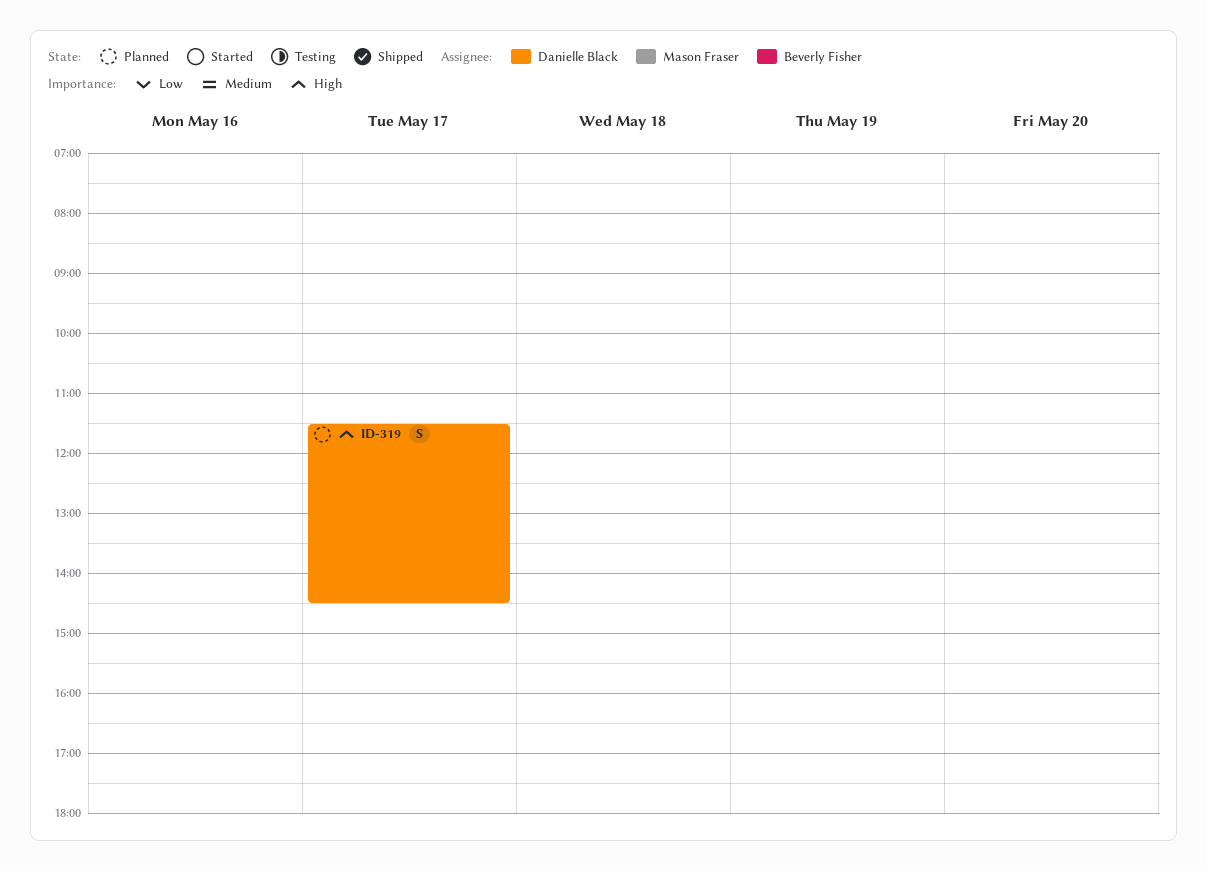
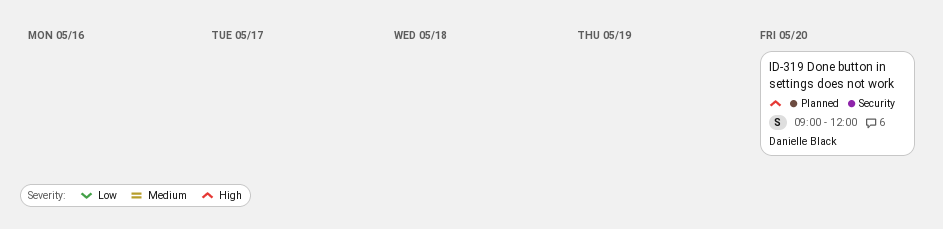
ID-319, day: May 17 -> May 20
ID-319, begins: 11:30 -> 09:00
ID-319, ends: 14:30 -> 12:00

